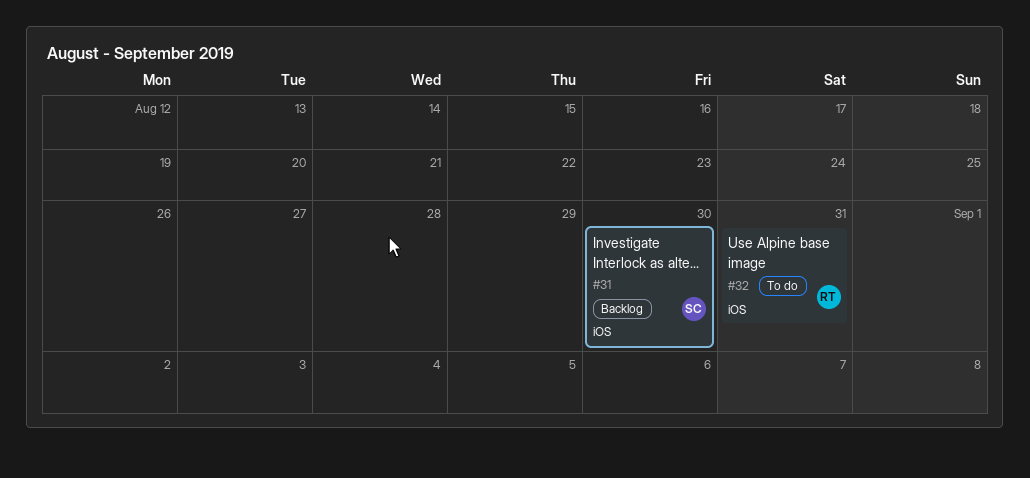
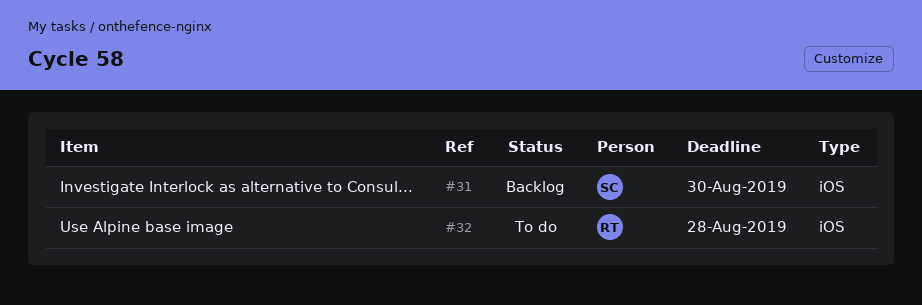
#32, due: Aug 31 -> Aug 28

